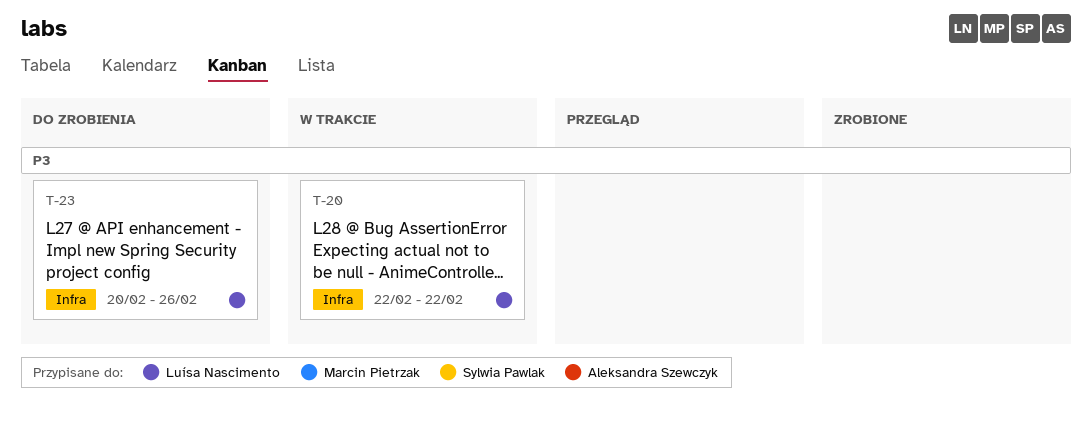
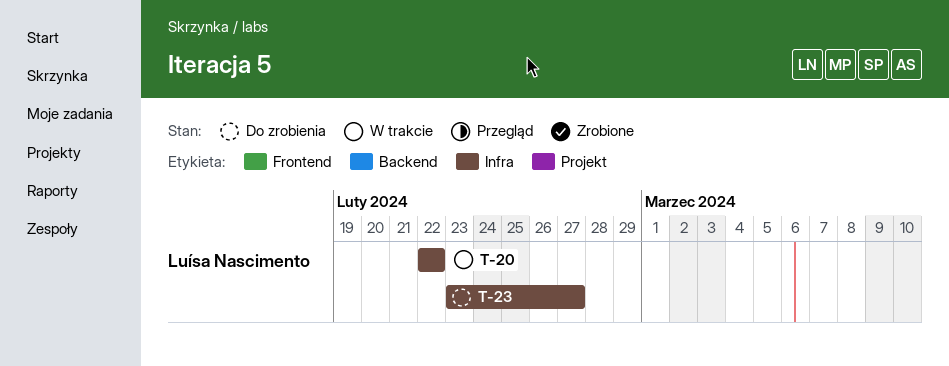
T-23, start: Feb 20 -> Feb 23
T-23, due: Feb 26 -> Feb 27

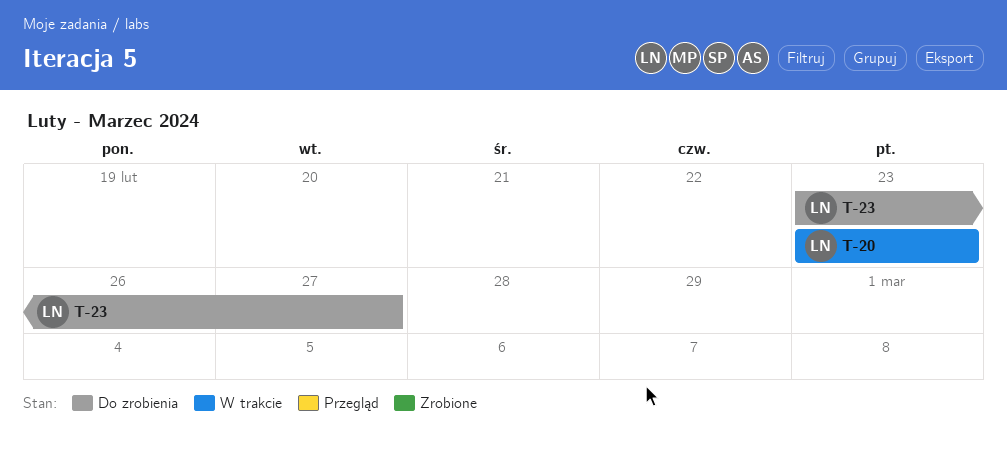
T-20, start: Feb 22 -> Feb 23
T-20, due: Feb 22 -> Feb 23

